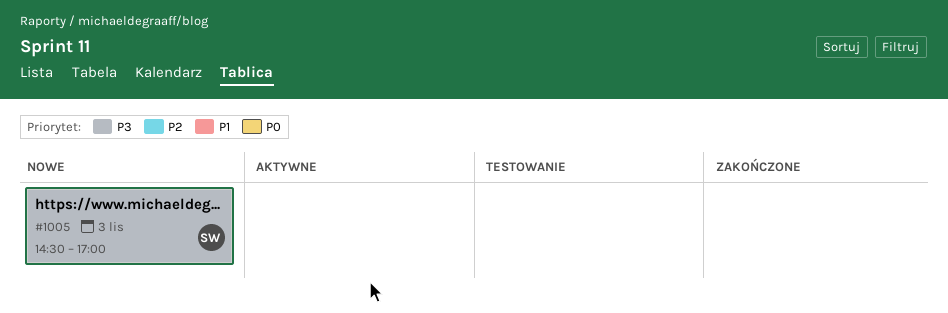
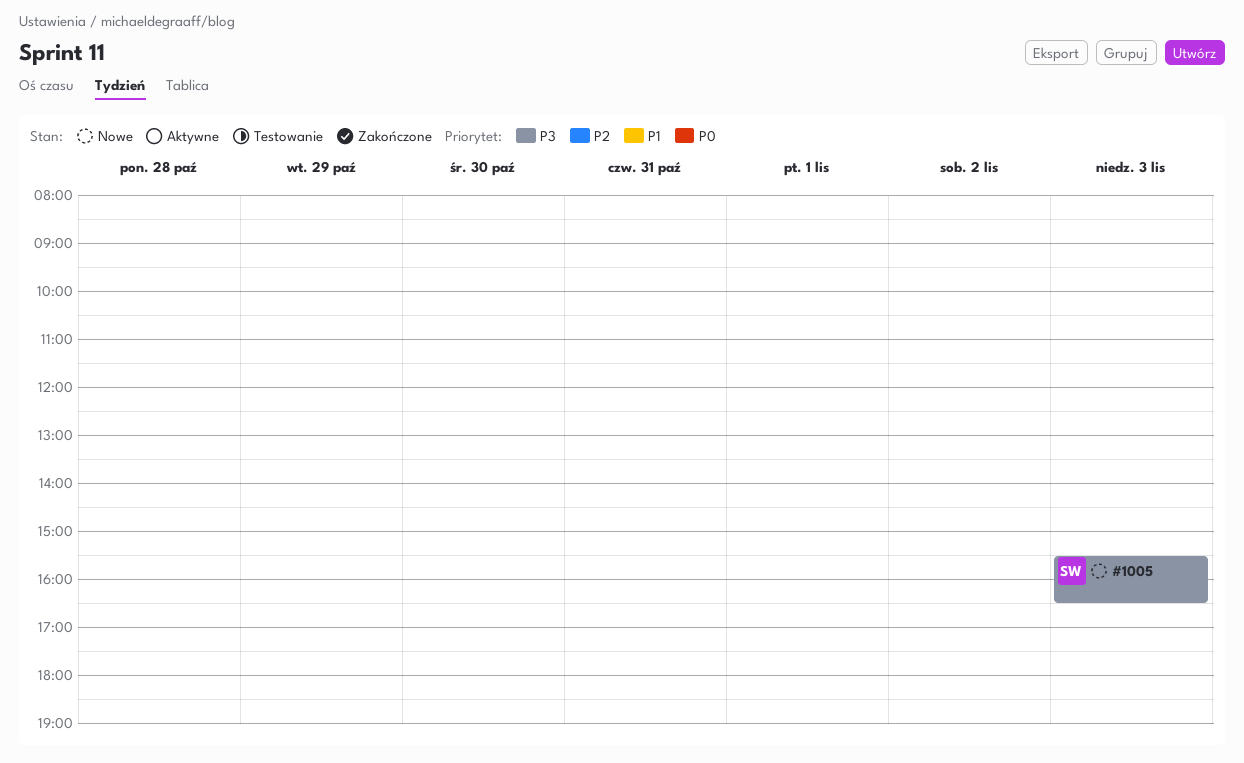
#1005, begins: 14:30 -> 15:30
#1005, ends: 17:00 -> 16:30

